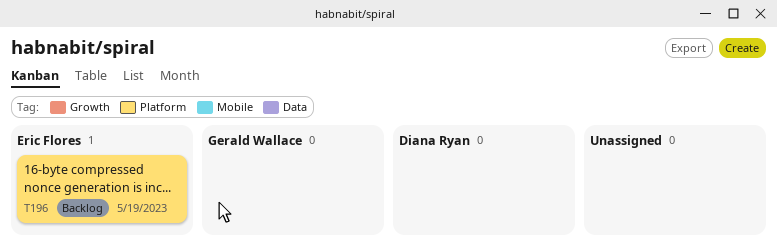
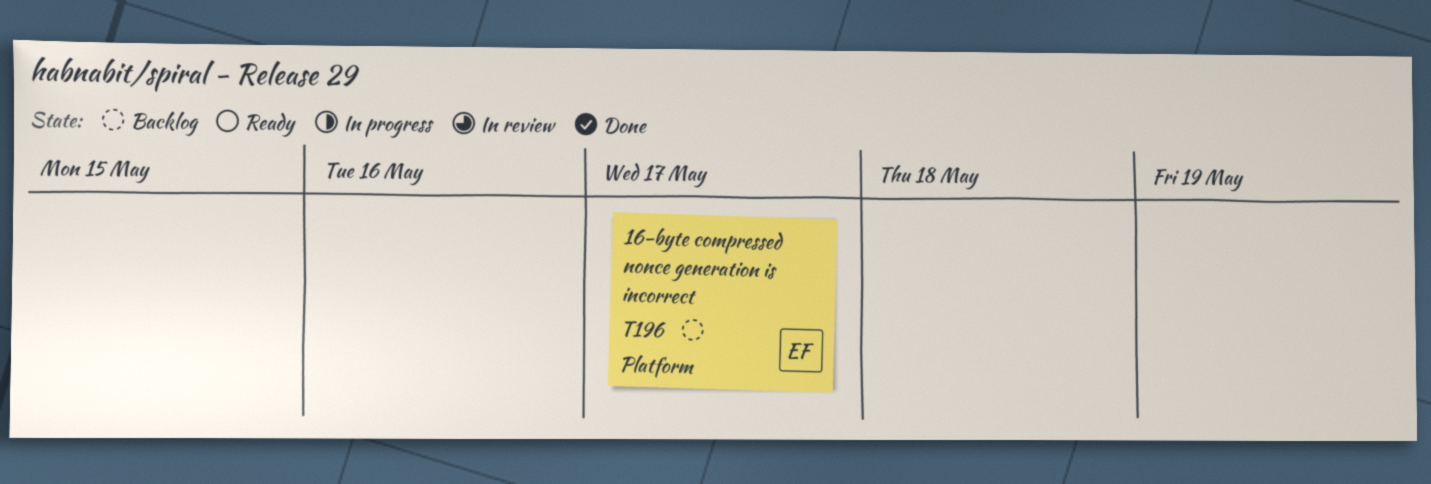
T196, due: May 19 -> May 17

